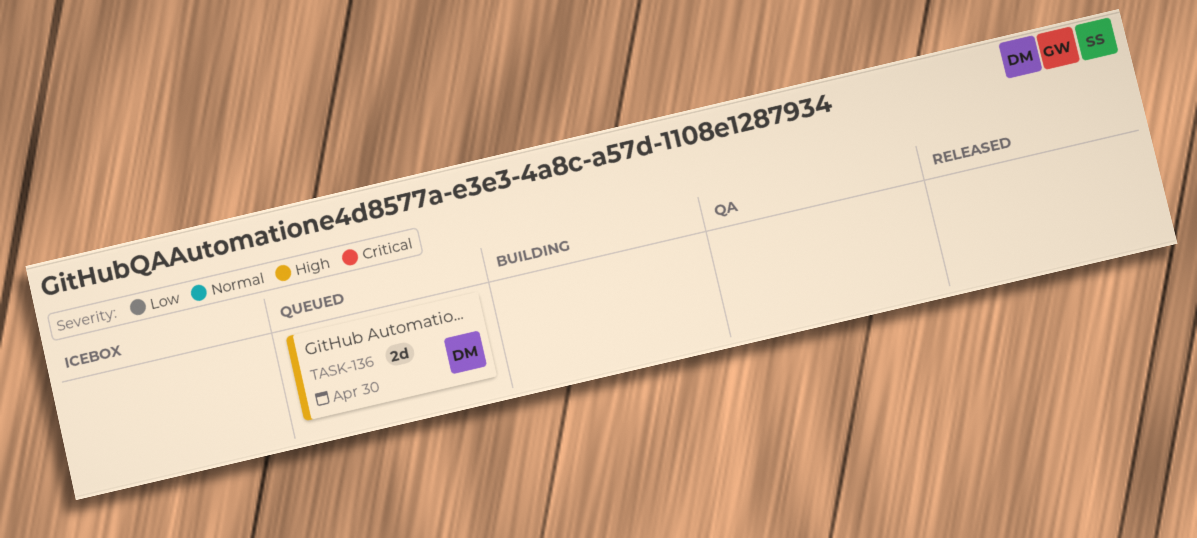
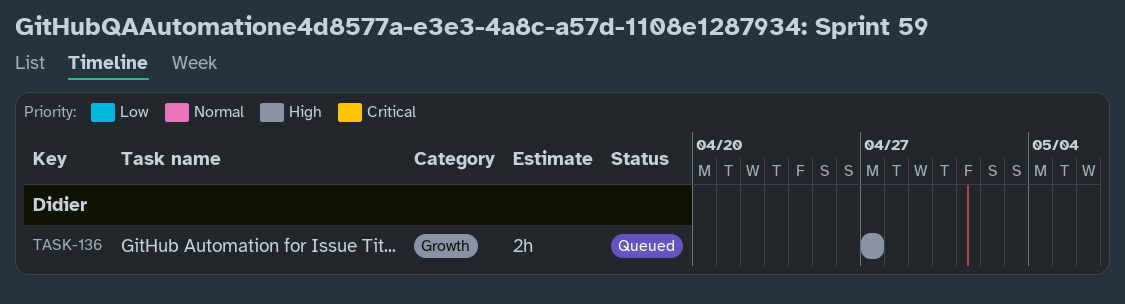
TASK-136, estimate: 2d -> 2h
TASK-136, due: Apr 30 -> Apr 27

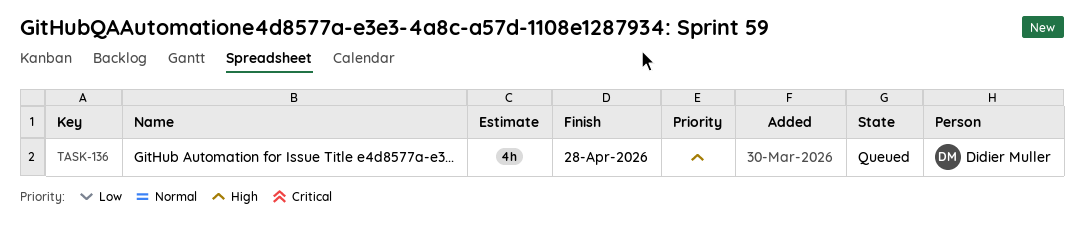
TASK-136, estimate: 2h -> 4h
TASK-136, due: Apr 27 -> Apr 28

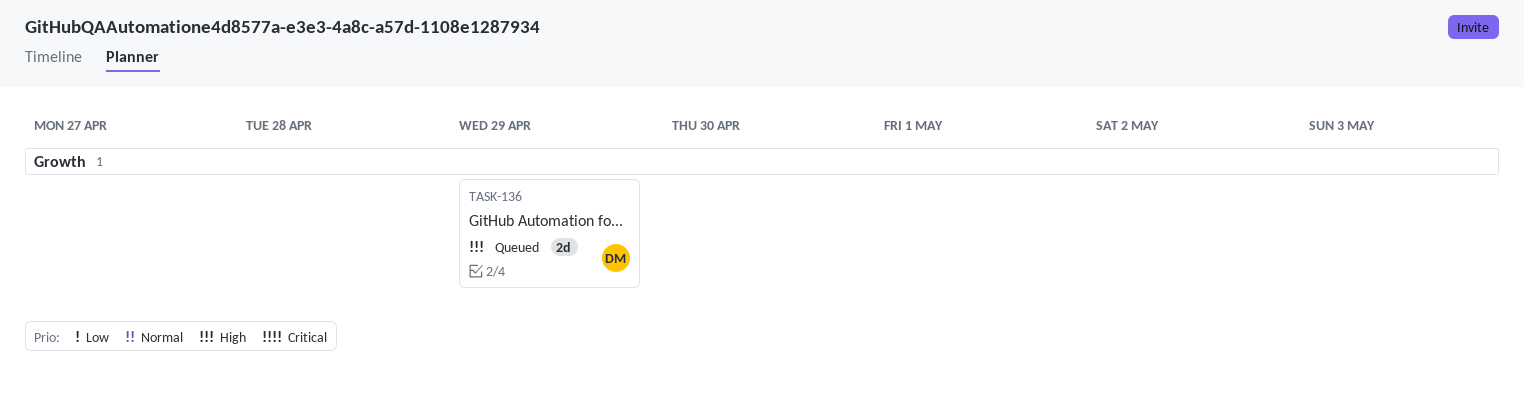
TASK-136, estimate: 4h -> 2d
TASK-136, due: Apr 28 -> Apr 29

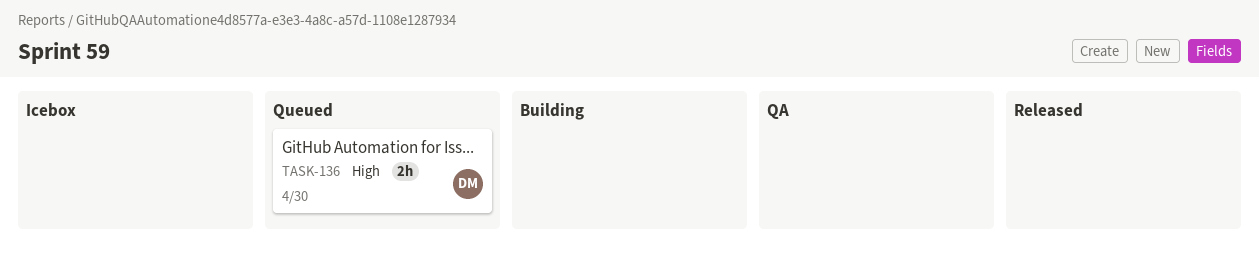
TASK-136, estimate: 2d -> 2h
TASK-136, due: Apr 29 -> Apr 30

